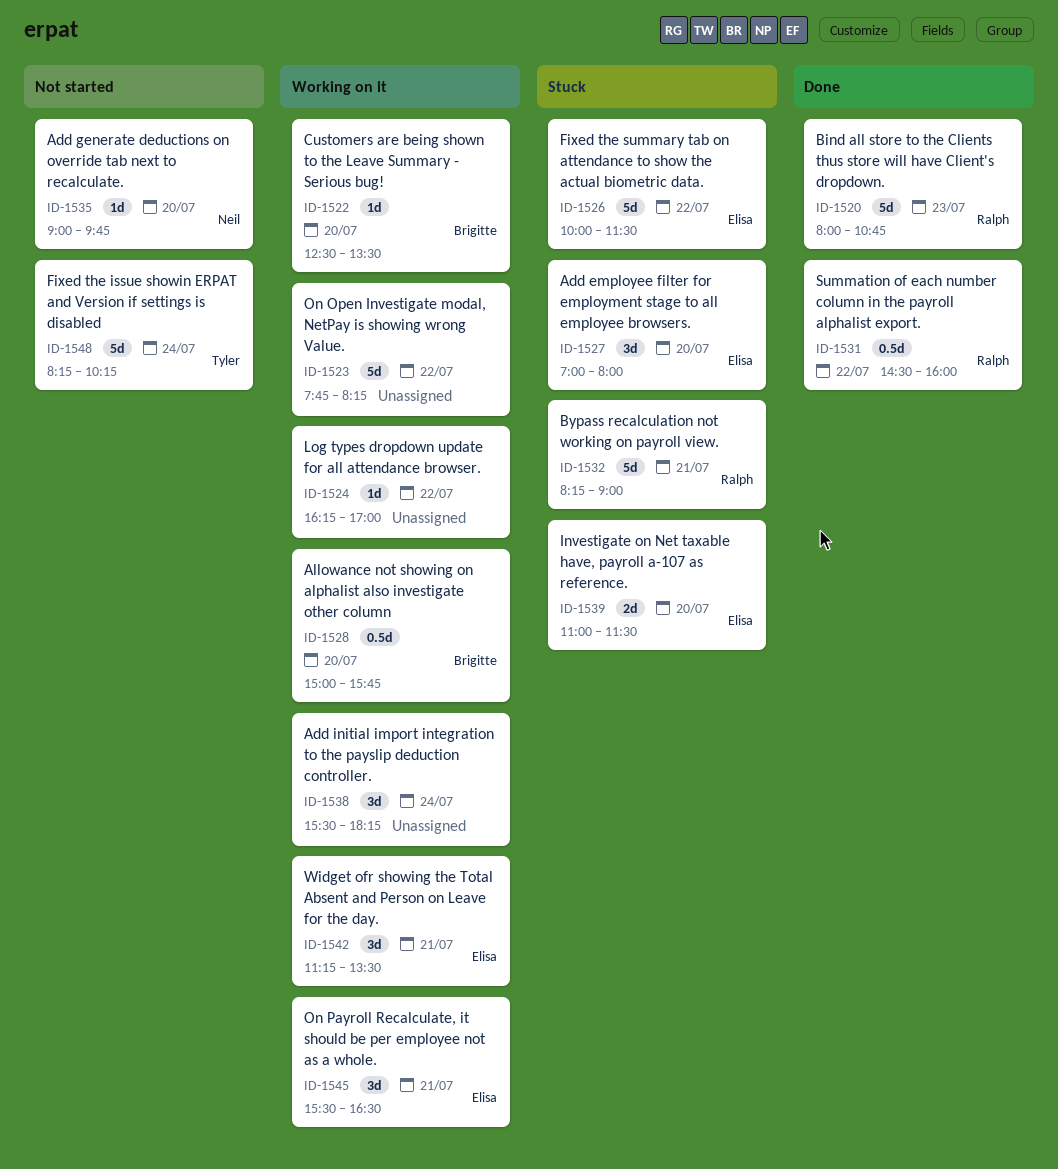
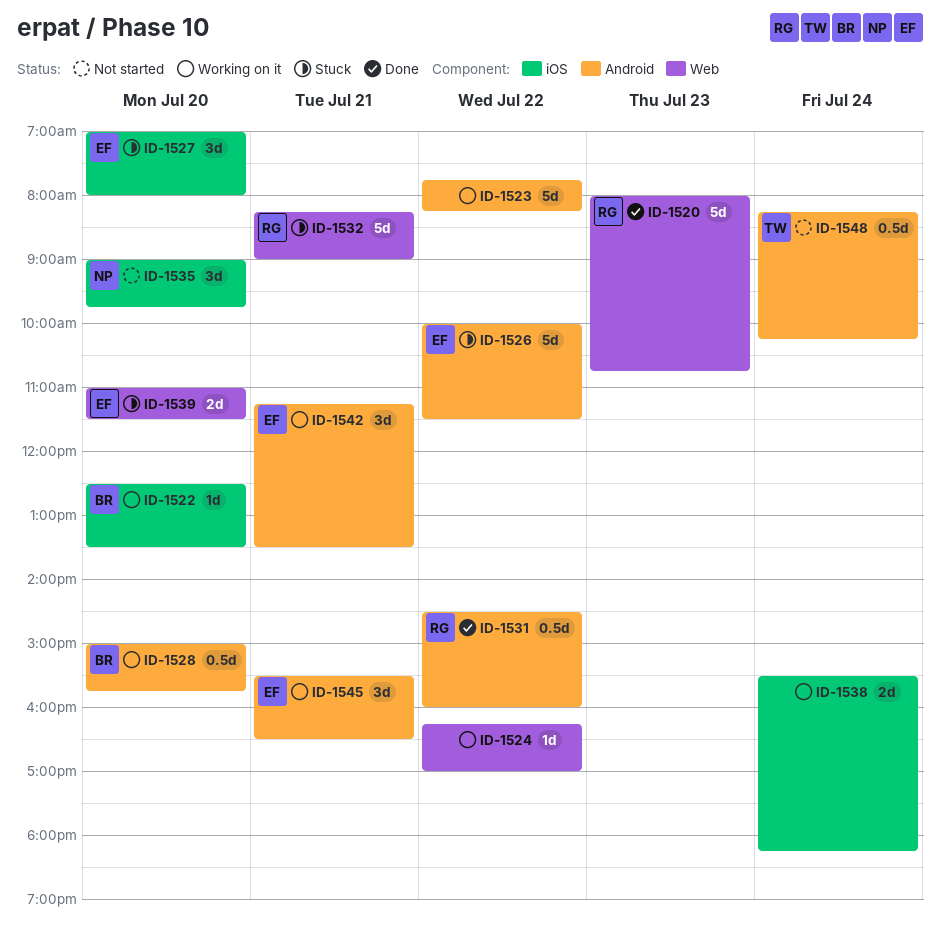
ID-1535, estimate: 1d -> 3d
ID-1538, estimate: 3d -> 2d
ID-1548, estimate: 5d -> 0.5d

